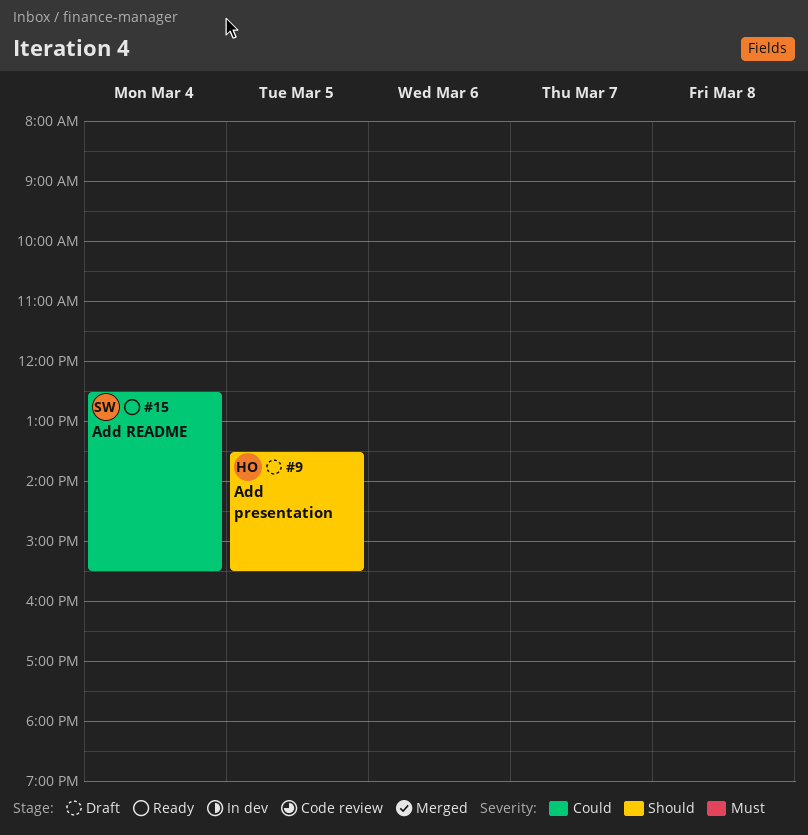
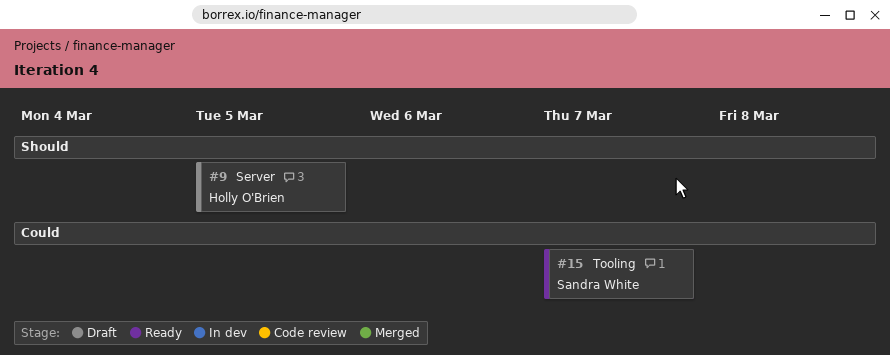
#15, day: Mar 4 -> Mar 7

